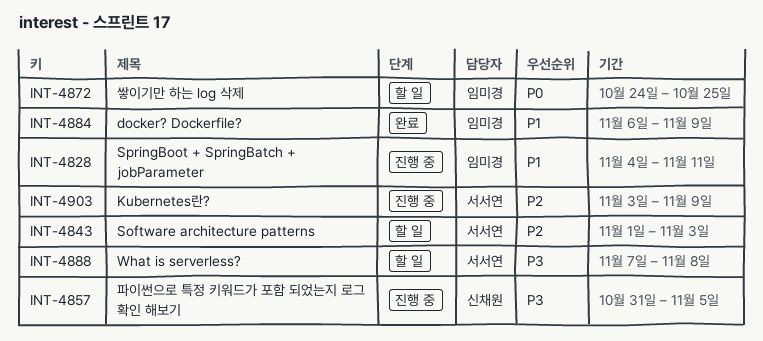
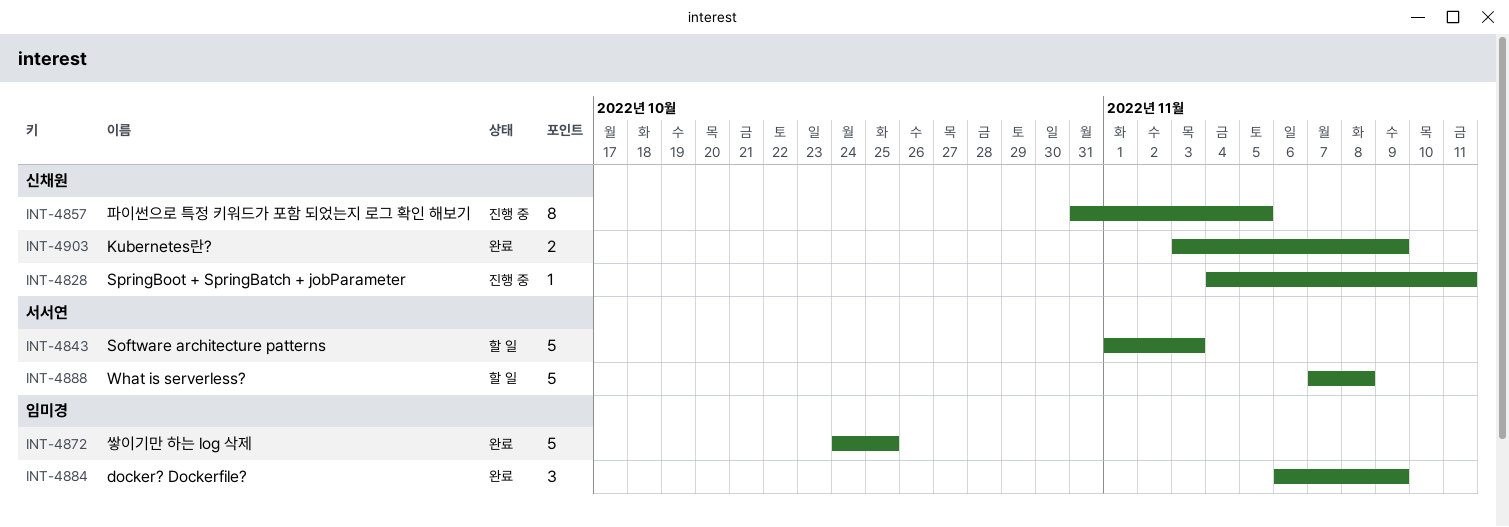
INT-4828, owner: 임미경 -> 신채원
INT-4872, status: 할 일 -> 완료
INT-4903, status: 진행 중 -> 완료
INT-4903, owner: 서서연 -> 신채원

